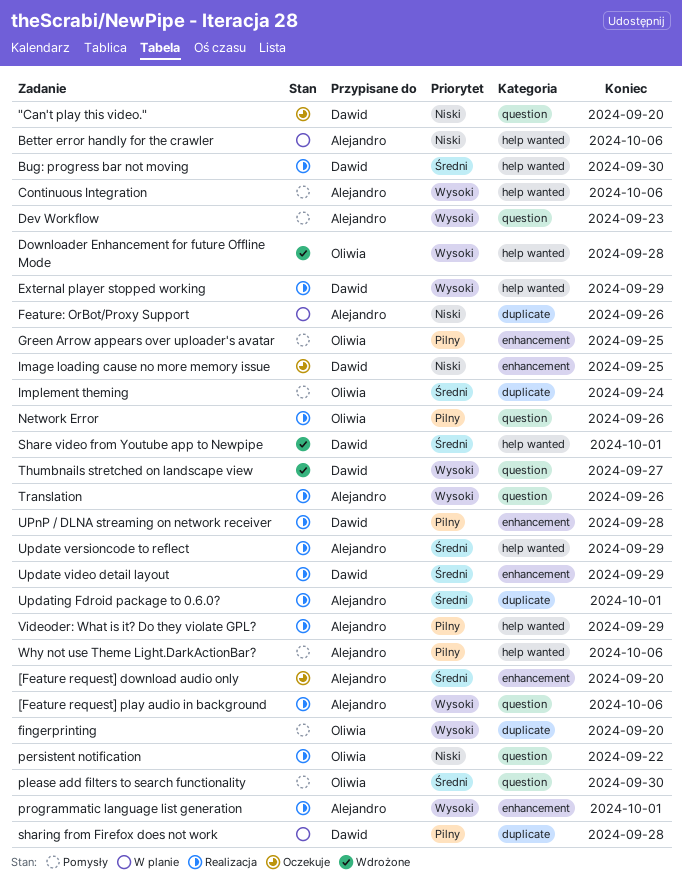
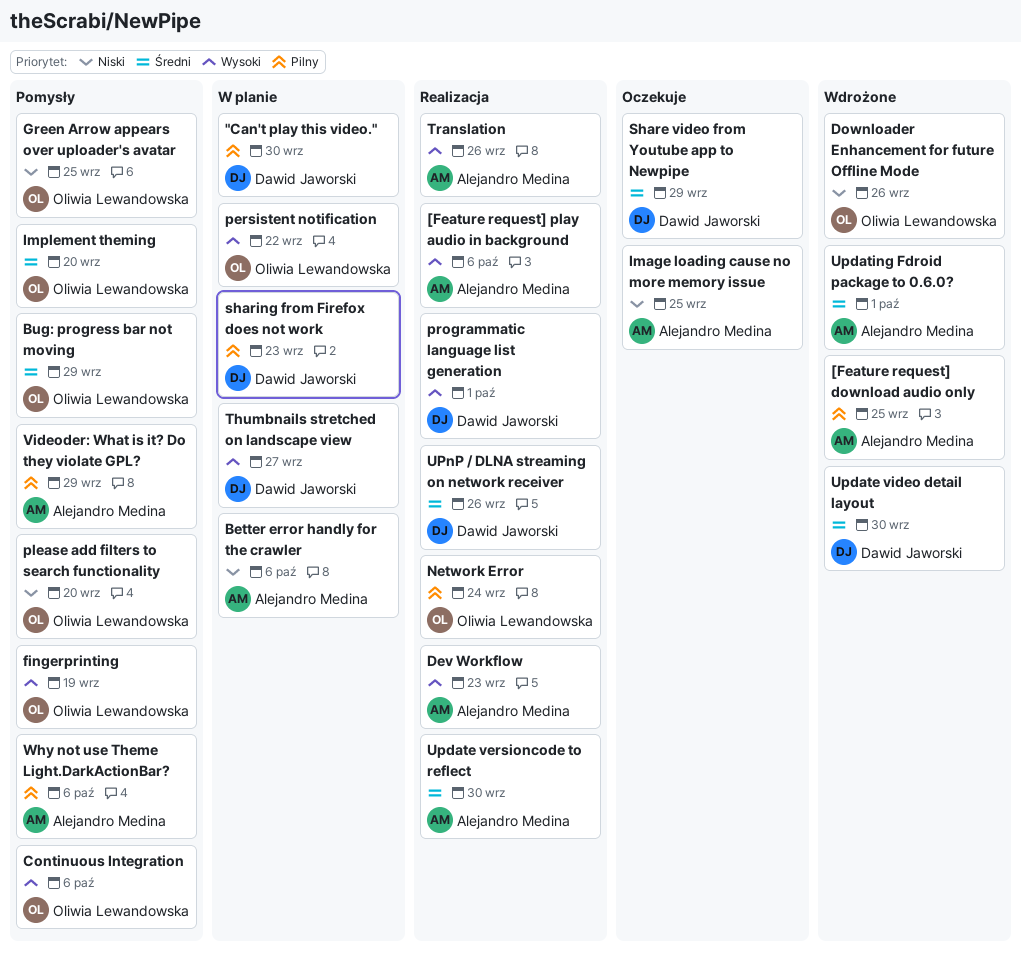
"Can't play this video.", status: Oczekuje -> W planie
"Can't play this video.", priority: Niski -> Pilny
"Can't play this video.", due: Sep 20 -> Sep 30
[Feature request] download audio only, status: Oczekuje -> Wdrożone
[Feature request] download audio only, priority: Średni -> Pilny
[Feature request] download audio only, due: Sep 20 -> Sep 25
Bug: progress bar not moving, status: Realizacja -> Pomysły
Bug: progress bar not moving, owner: Dawid Jaworski -> Oliwia Lewandowska
Bug: progress bar not moving, due: Sep 30 -> Sep 29
Continuous Integration, owner: Alejandro Medina -> Oliwia Lewandowska
Dev Workflow, status: Pomysły -> Realizacja
Downloader Enhancement for future Offline Mode, priority: Wysoki -> Niski
Downloader Enhancement for future Offline Mode, due: Sep 28 -> Sep 26
External player stopped working: present -> none
Feature: OrBot/Proxy Support: present -> none
fingerprinting, due: Sep 20 -> Sep 19
Green Arrow appears over uploader's avatar, priority: Pilny -> Niski
Image loading cause no more memory issue, owner: Dawid Jaworski -> Alejandro Medina
Implement theming, due: Sep 24 -> Sep 20
Network Error, due: Sep 26 -> Sep 24
persistent notification, status: Realizacja -> W planie
persistent notification, priority: Niski -> Wysoki
please add filters to search functionality, priority: Średni -> Niski
please add filters to search functionality, due: Sep 30 -> Sep 20
programmatic language list generation, owner: Alejandro Medina -> Dawid Jaworski
Share video from Youtube app to Newpipe, status: Wdrożone -> Oczekuje
Share video from Youtube app to Newpipe, due: Oct 1 -> Sep 29
sharing from Firefox does not work, due: Sep 28 -> Sep 23
Thumbnails stretched on landscape view, status: Wdrożone -> W planie
Update versioncode to reflect, due: Sep 29 -> Sep 30
Update video detail layout, status: Realizacja -> Wdrożone
Update video detail layout, due: Sep 29 -> Sep 30
Updating Fdroid package to 0.6.0?, status: Realizacja -> Wdrożone
UPnP / DLNA streaming on network receiver, priority: Pilny -> Średni
UPnP / DLNA streaming on network receiver, due: Sep 28 -> Sep 26
Videoder: What is it? Do they violate GPL?, status: Realizacja -> Pomysły

